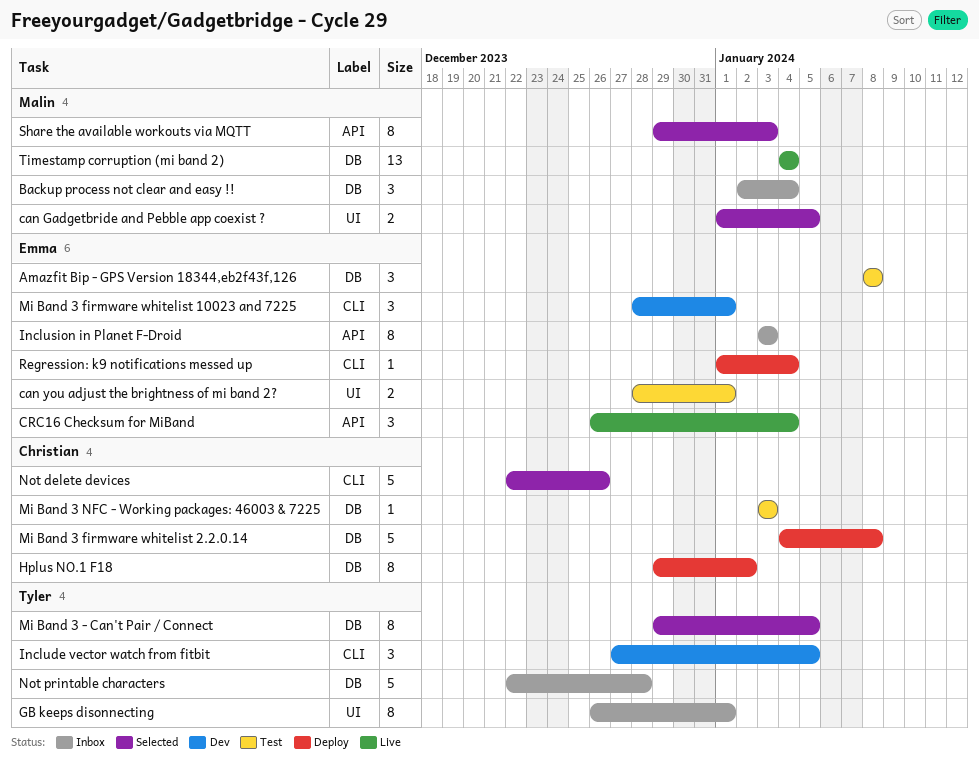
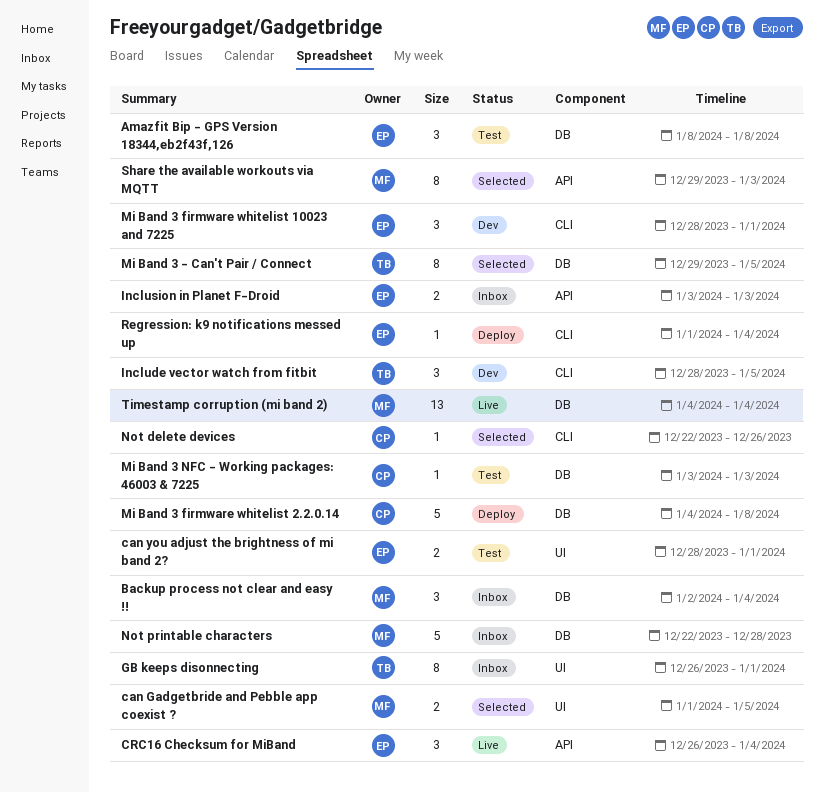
Hplus NO.1 F18: present -> none
Include vector watch from fitbit, start: Dec 27 -> Dec 28
Inclusion in Planet F-Droid, estimate: 8 -> 2
Not delete devices, estimate: 5 -> 1
Not printable characters, owner: Tyler -> Malin

